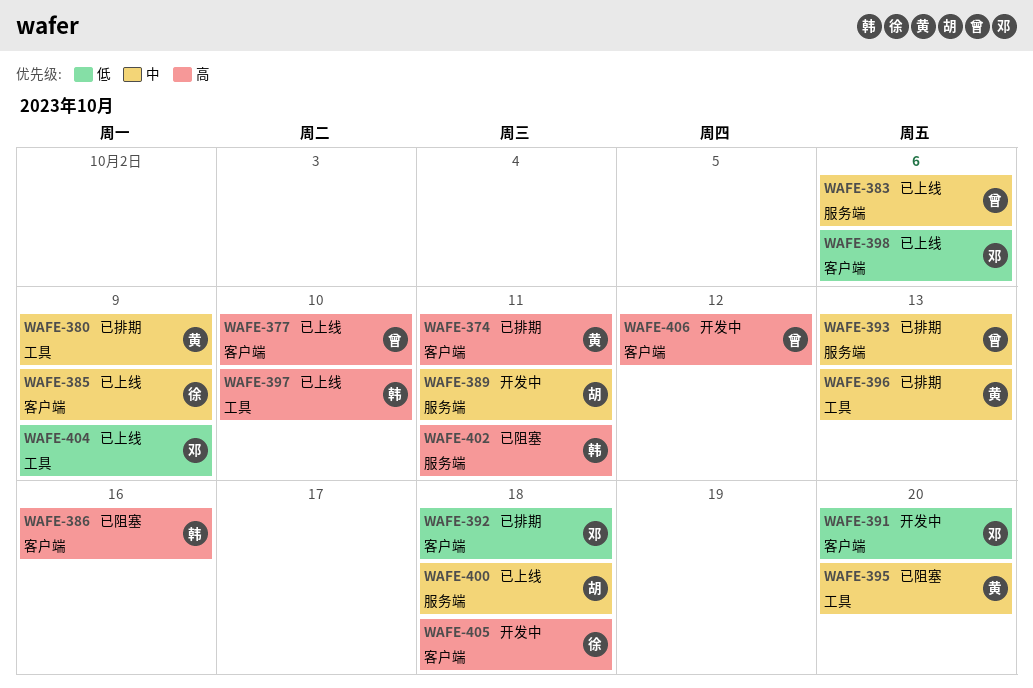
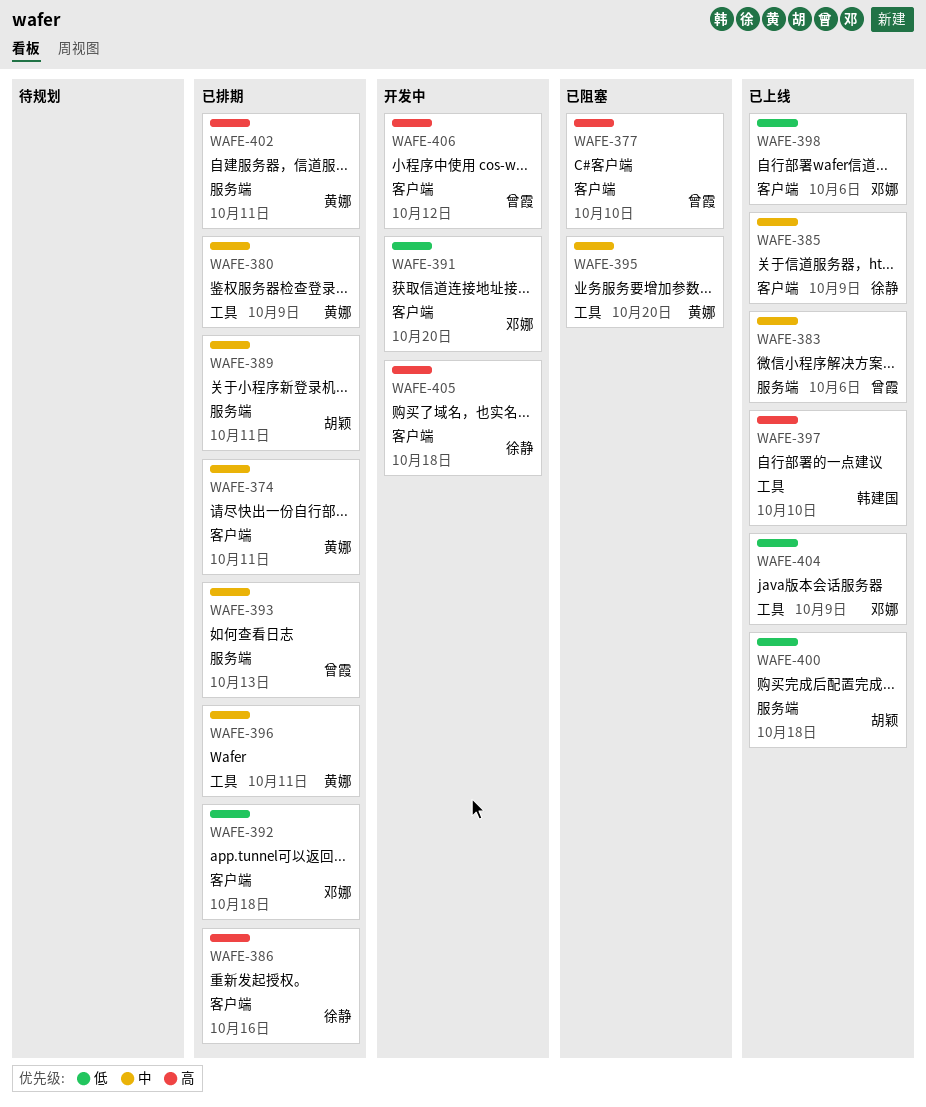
WAFE-374, priority: 高 -> 中
WAFE-377, status: 已上线 -> 已阻塞
WAFE-386, status: 已阻塞 -> 已排期
WAFE-386, owner: 韩建国 -> 徐静
WAFE-389, status: 开发中 -> 已排期
WAFE-396, due: Oct 13 -> Oct 11
WAFE-400, priority: 中 -> 低
WAFE-402, status: 已阻塞 -> 已排期
WAFE-402, owner: 韩建国 -> 黄娜

